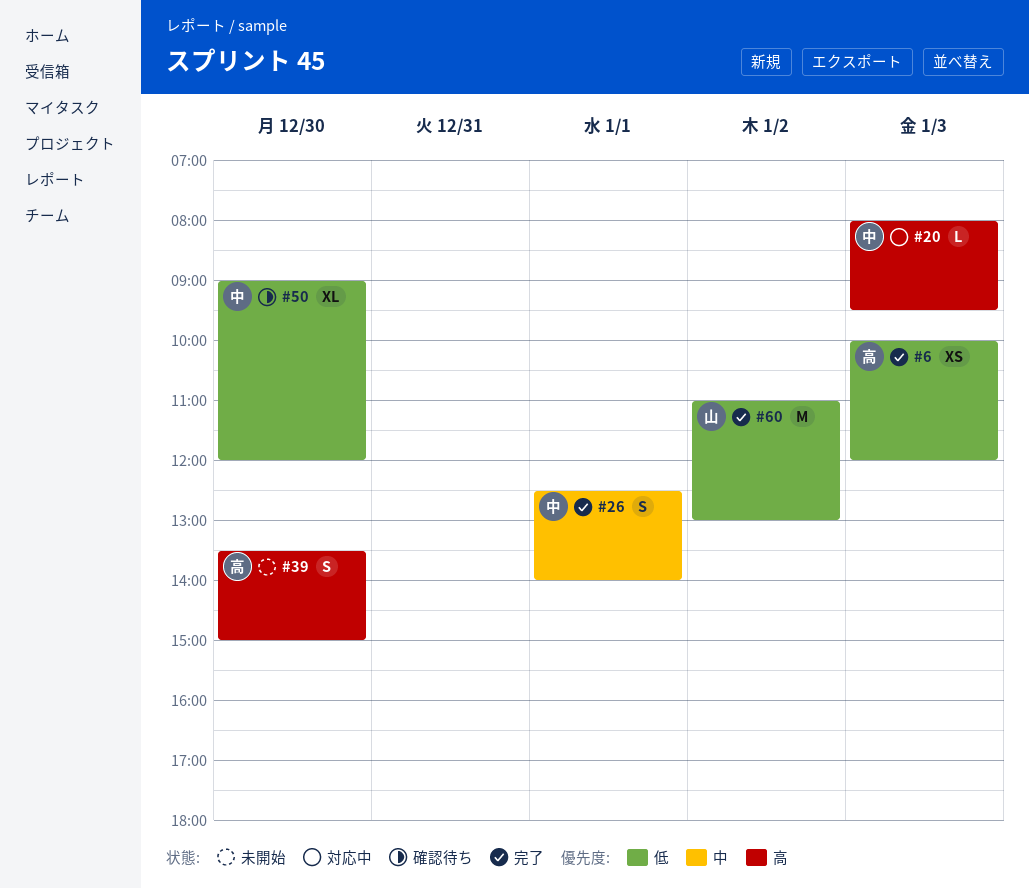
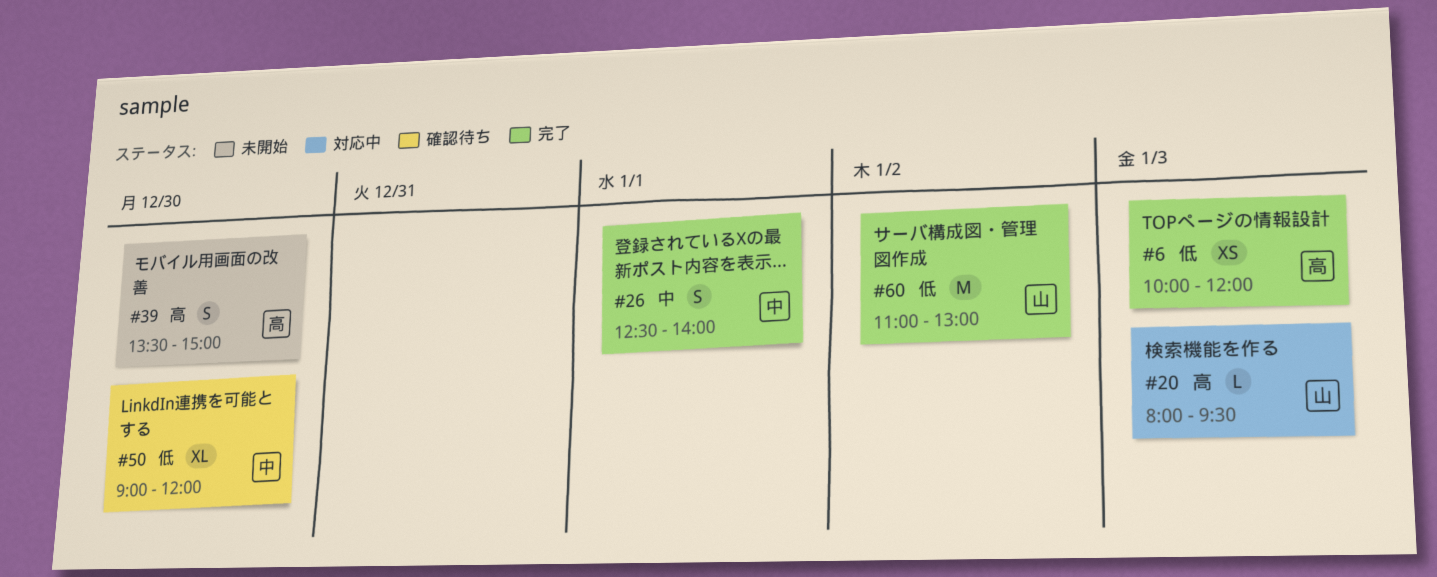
#20, owner: 中 -> 山

